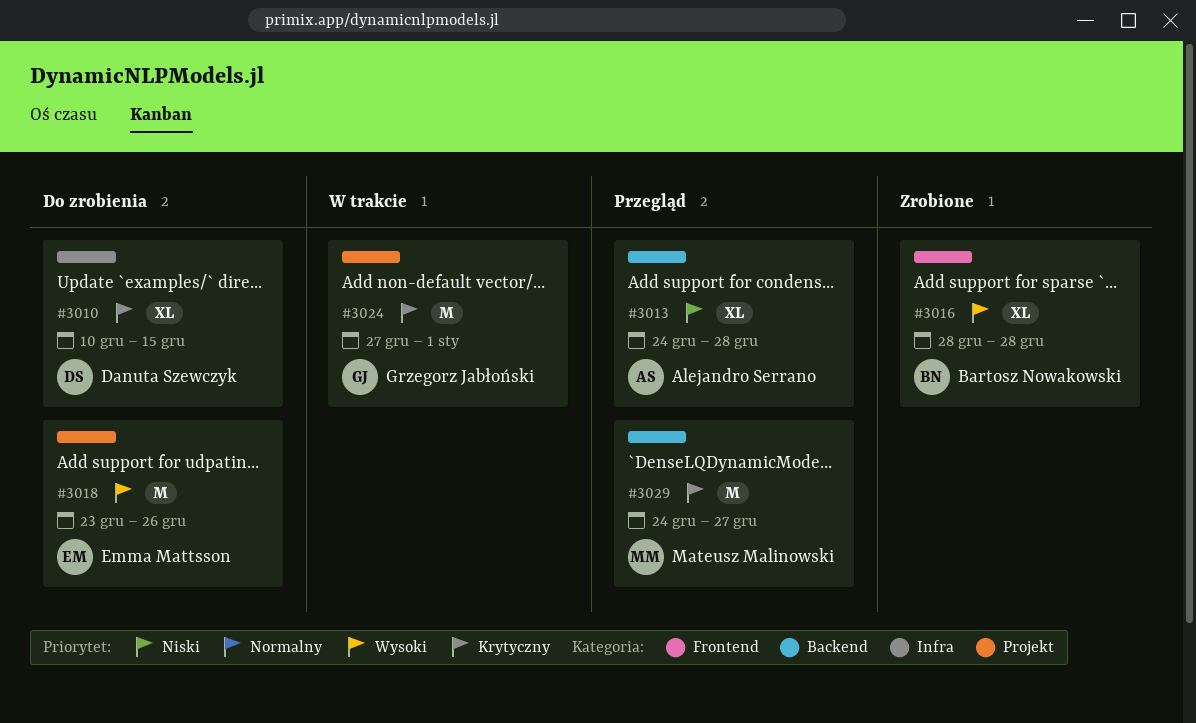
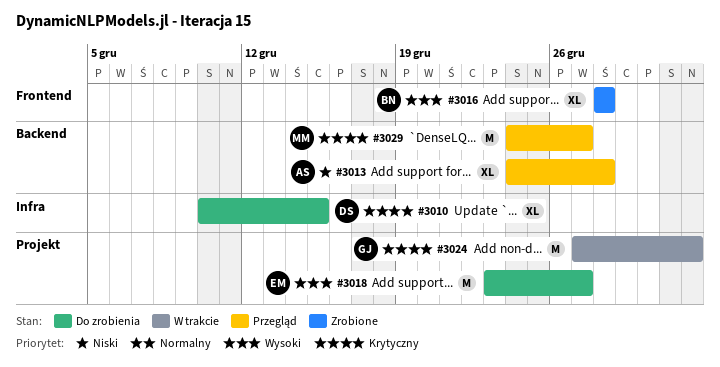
#3018, due: Dec 26 -> Dec 27

